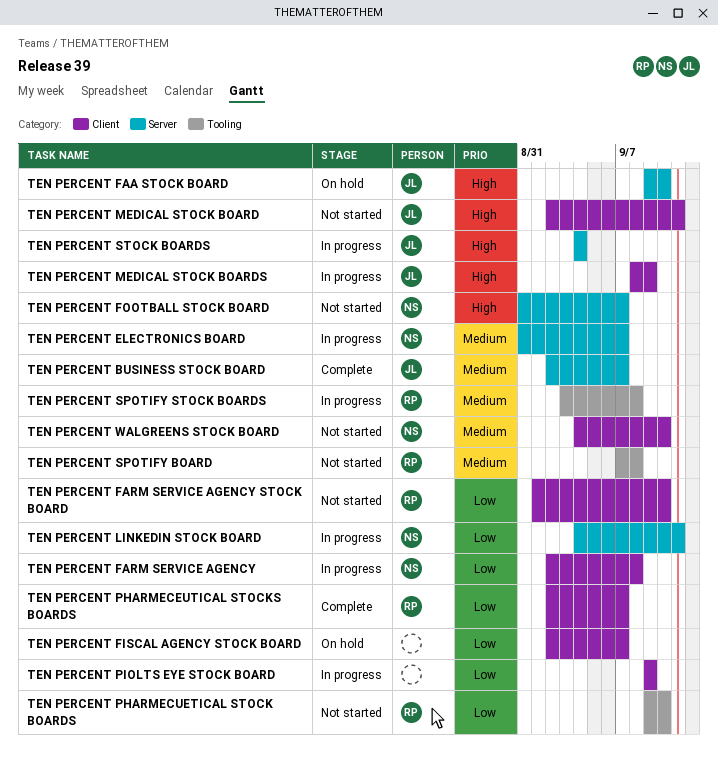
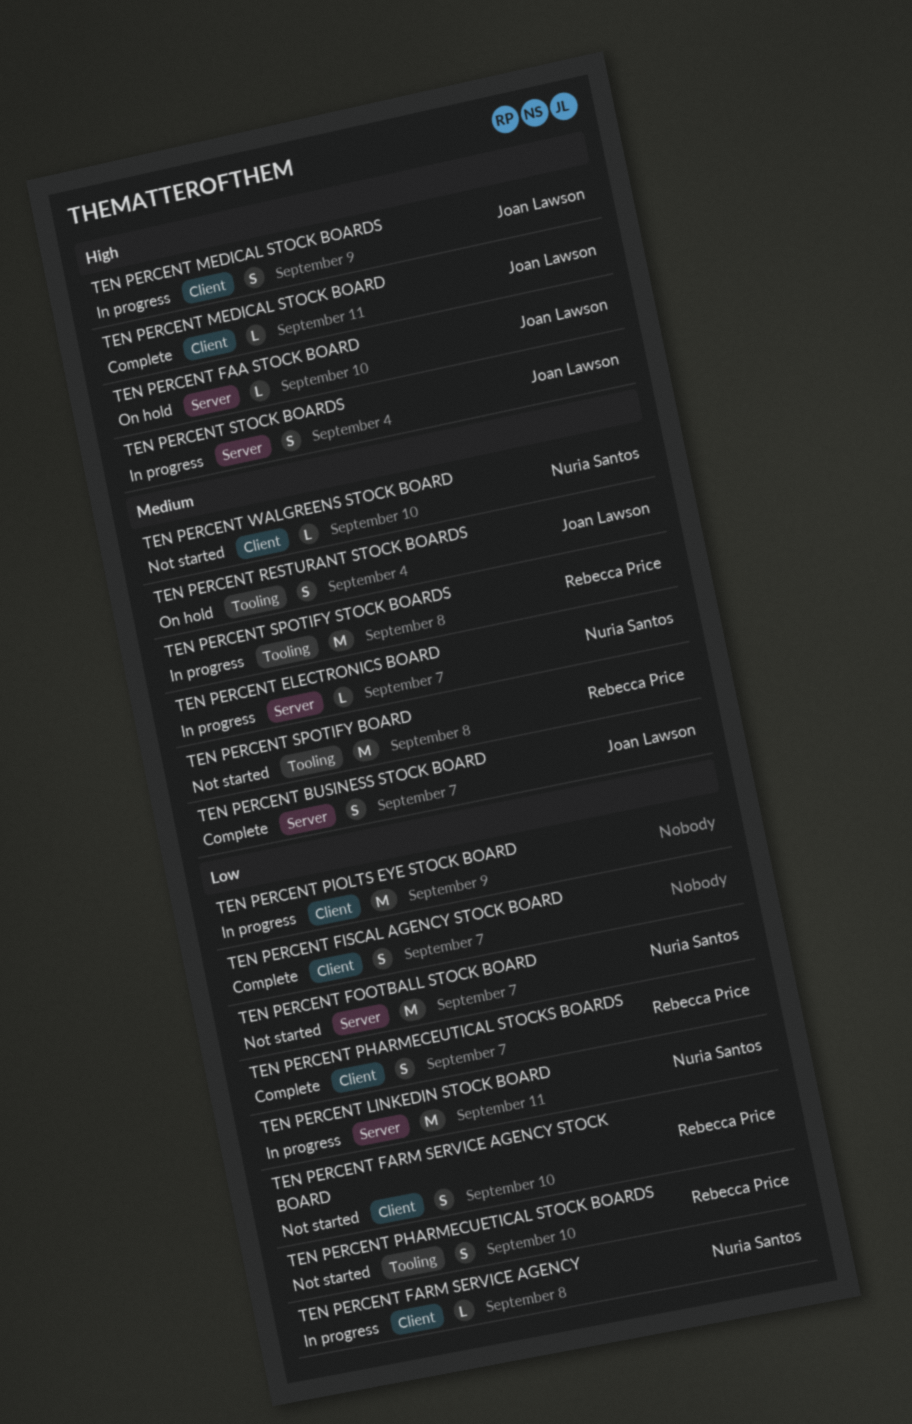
TEN PERCENT FISCAL AGENCY STOCK BOARD, status: On hold -> Complete
TEN PERCENT FOOTBALL STOCK BOARD, priority: High -> Low
TEN PERCENT MEDICAL STOCK BOARD, status: Not started -> Complete
TEN PERCENT RESTURANT STOCK BOARDS: none -> present

